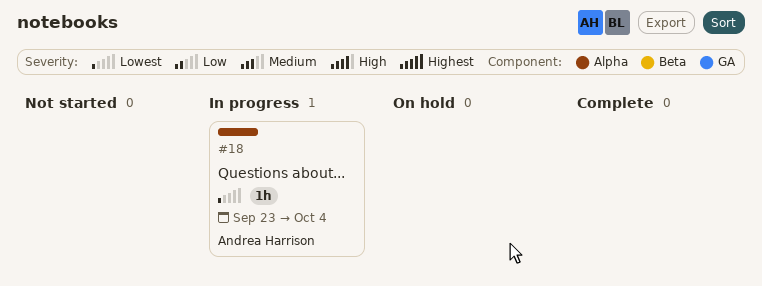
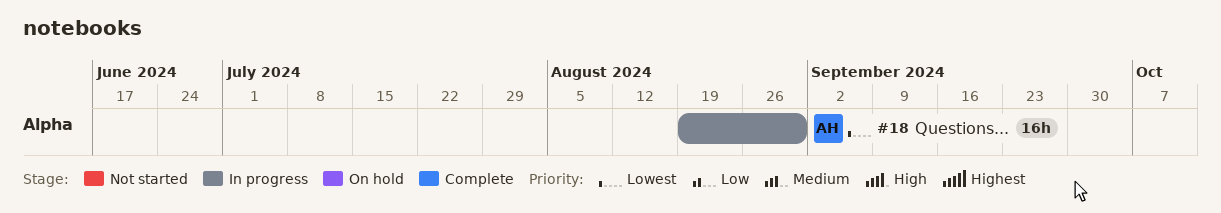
#18, estimate: 1h -> 16h
#18, start: Sep 23 -> Aug 19
#18, due: Oct 4 -> Aug 30

